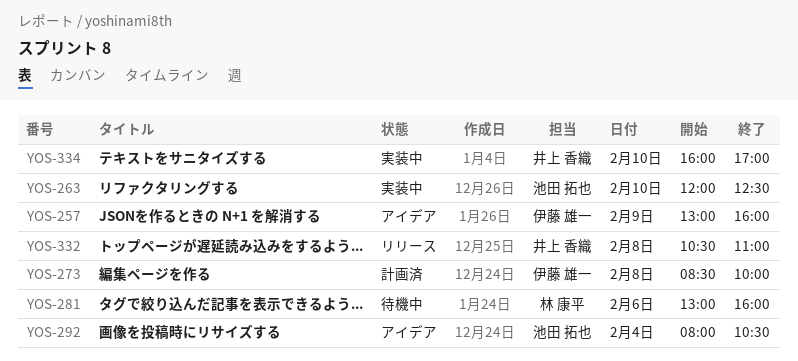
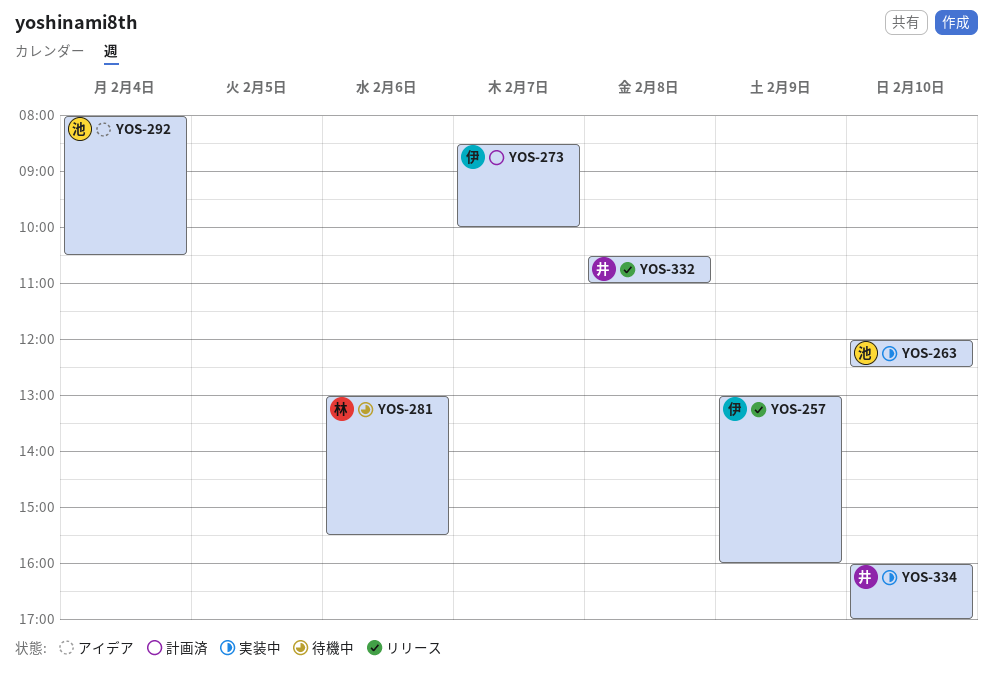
YOS-257, status: アイデア -> リリース
YOS-273, day: Feb 8 -> Feb 7
YOS-281, ends: 16:00 -> 15:30

